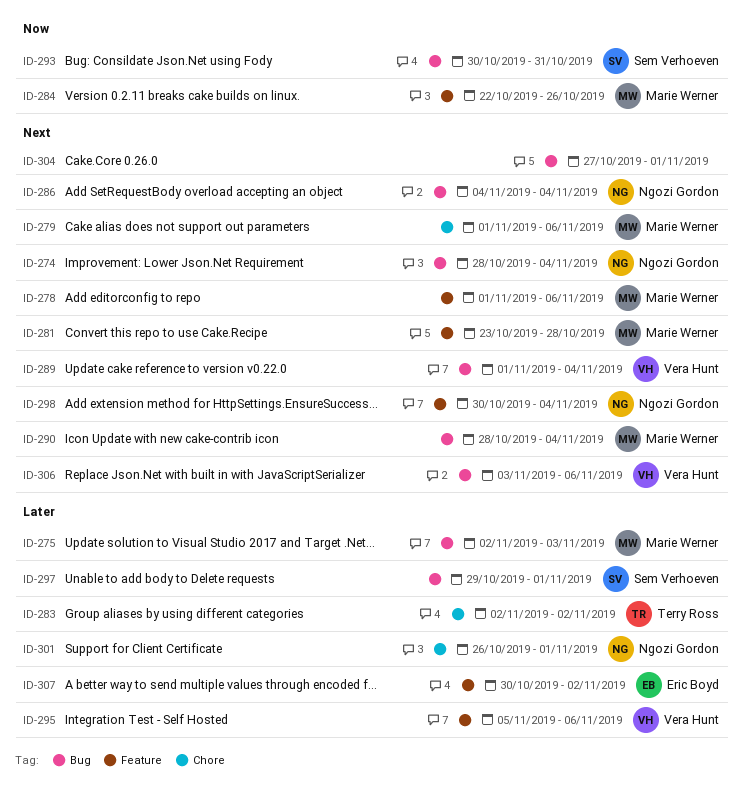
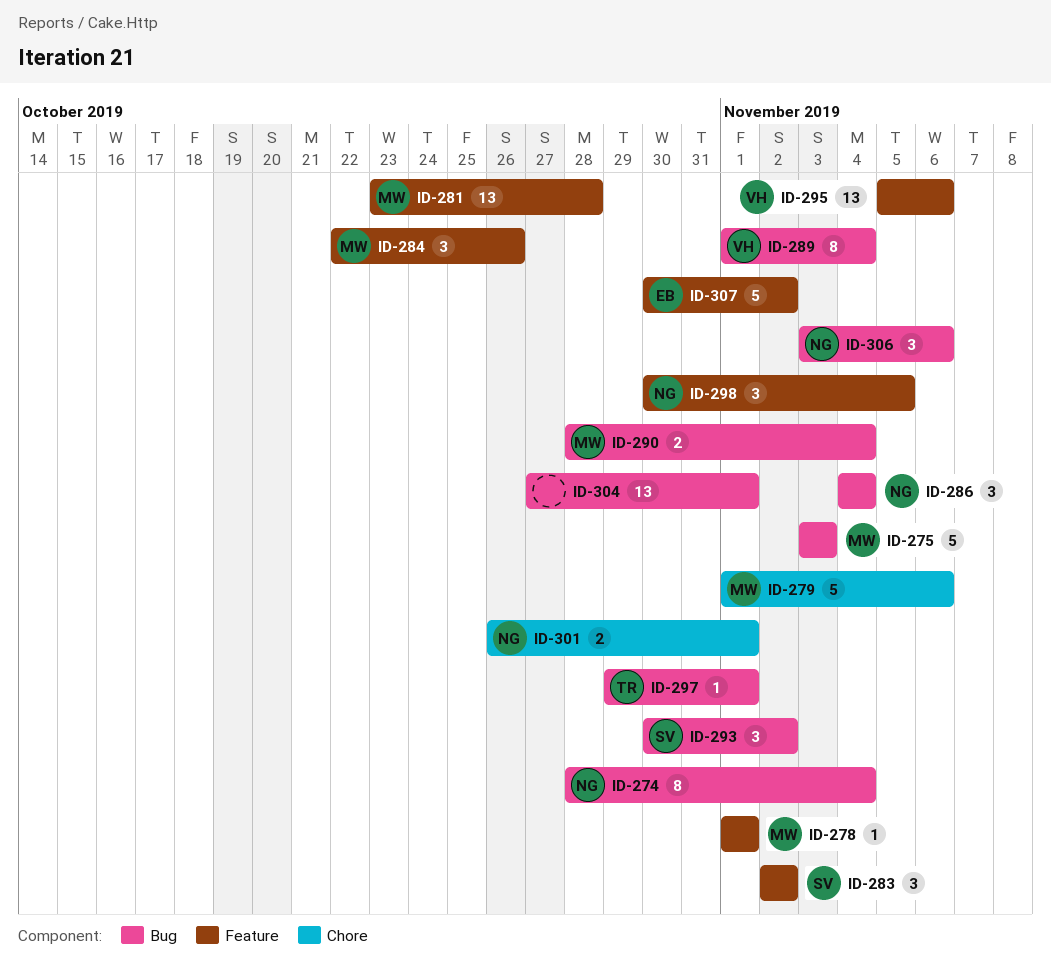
ID-275, start: Nov 2 -> Nov 3
ID-278, due: Nov 6 -> Nov 1
ID-283, owner: Terry Ross -> Sem Verhoeven
ID-283, label: Chore -> Feature
ID-293, due: Oct 31 -> Nov 2
ID-297, owner: Sem Verhoeven -> Terry Ross
ID-298, due: Nov 4 -> Nov 5
ID-306, owner: Vera Hunt -> Ngozi Gordon

